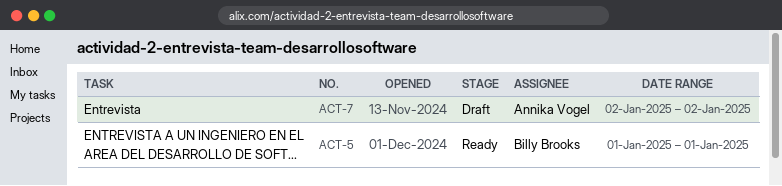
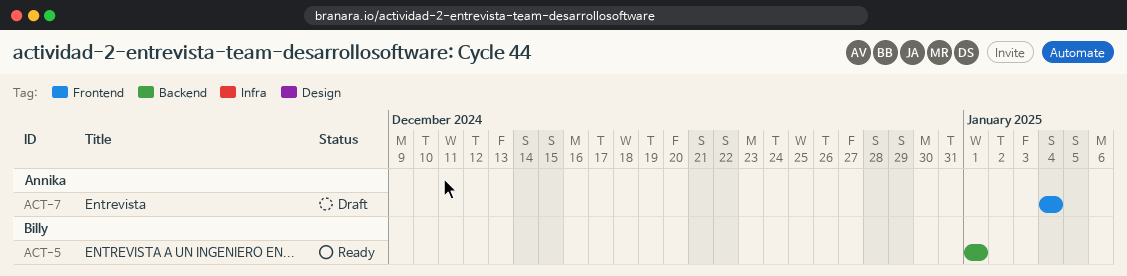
ACT-7, start: Jan 2 -> Jan 4
ACT-7, due: Jan 2 -> Jan 4

